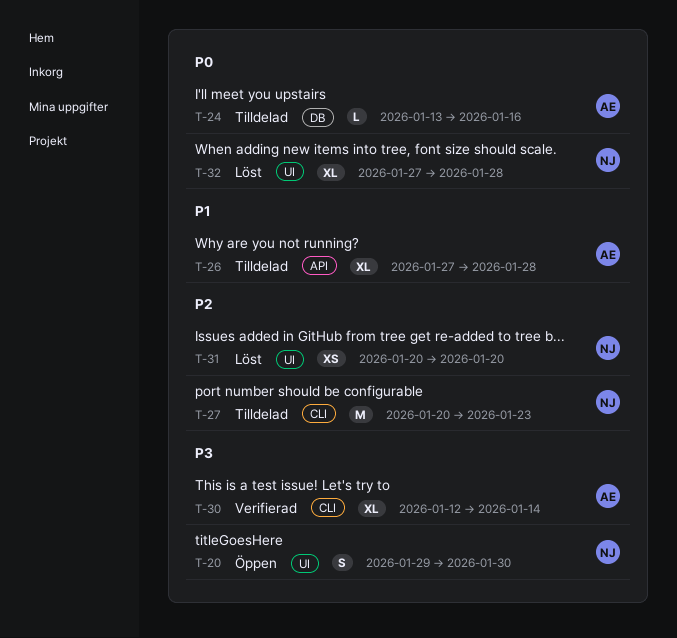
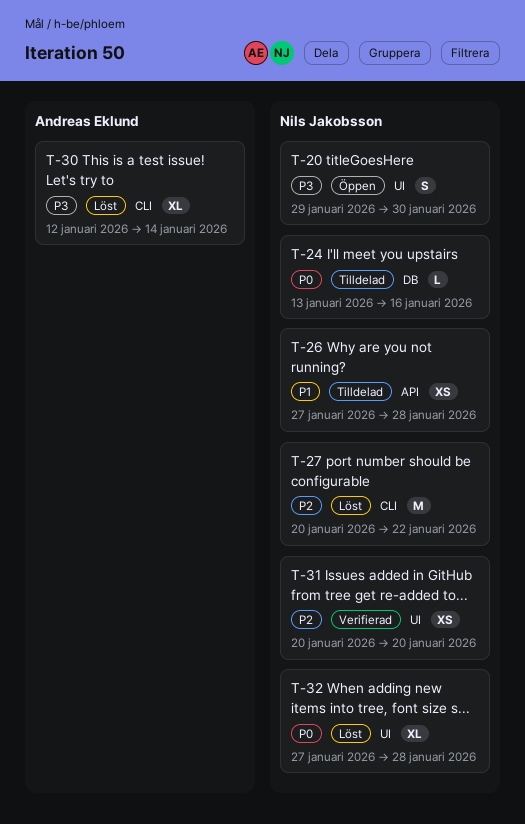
T-24, owner: Andreas Eklund -> Nils Jakobsson
T-26, owner: Andreas Eklund -> Nils Jakobsson
T-26, estimate: XL -> XS
T-27, status: Tilldelad -> Löst
T-27, due: Jan 23 -> Jan 22
T-30, status: Verifierad -> Löst
T-31, status: Löst -> Verifierad

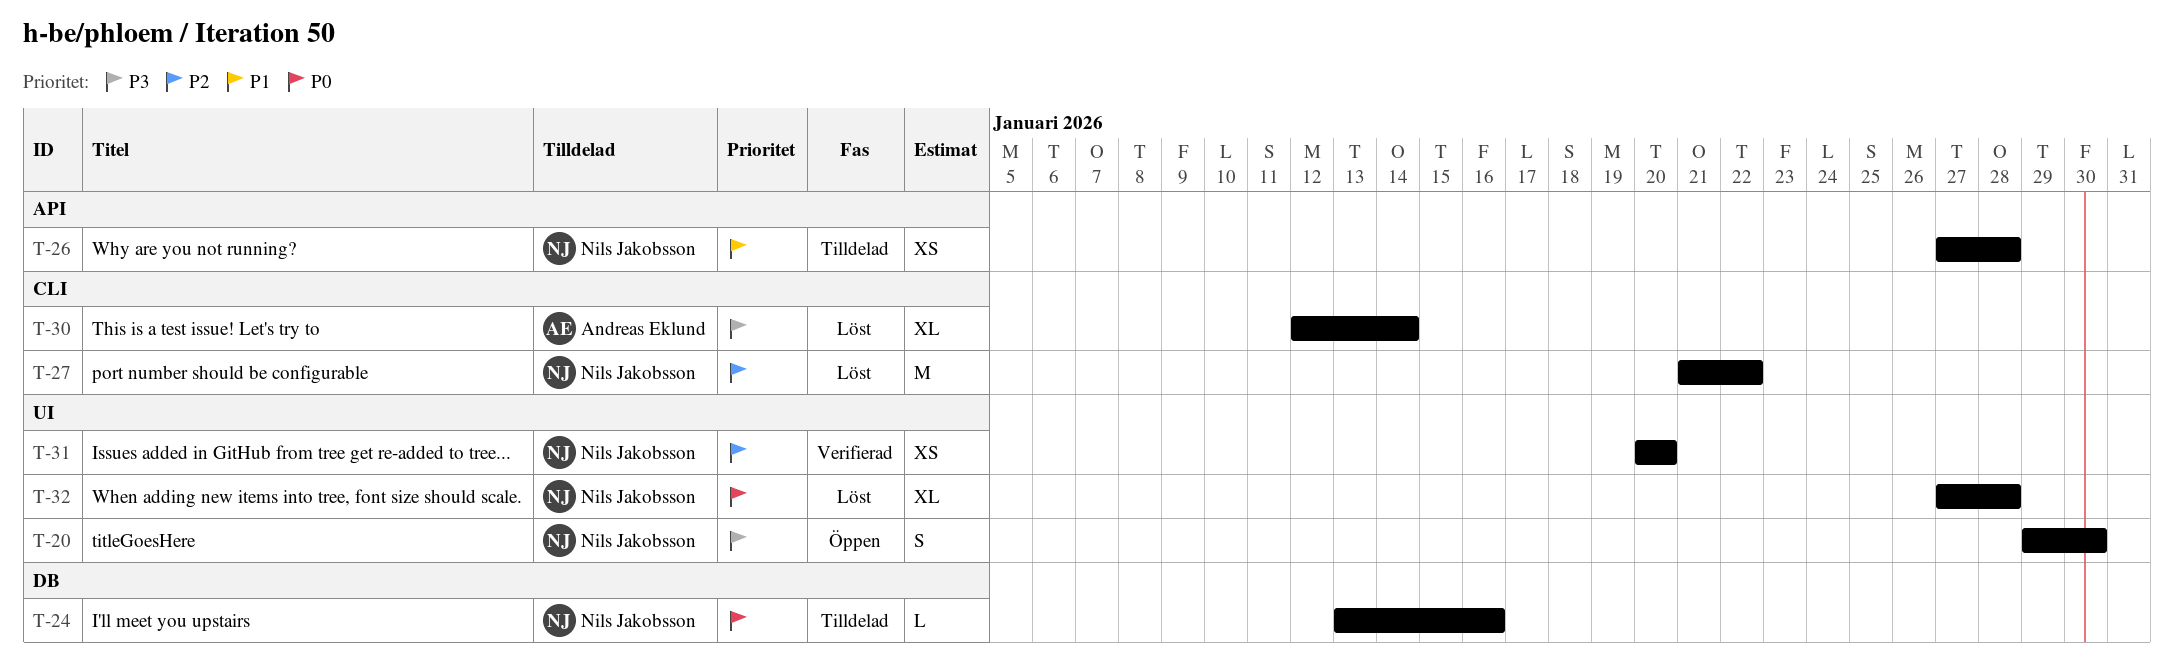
T-27, start: Jan 20 -> Jan 21

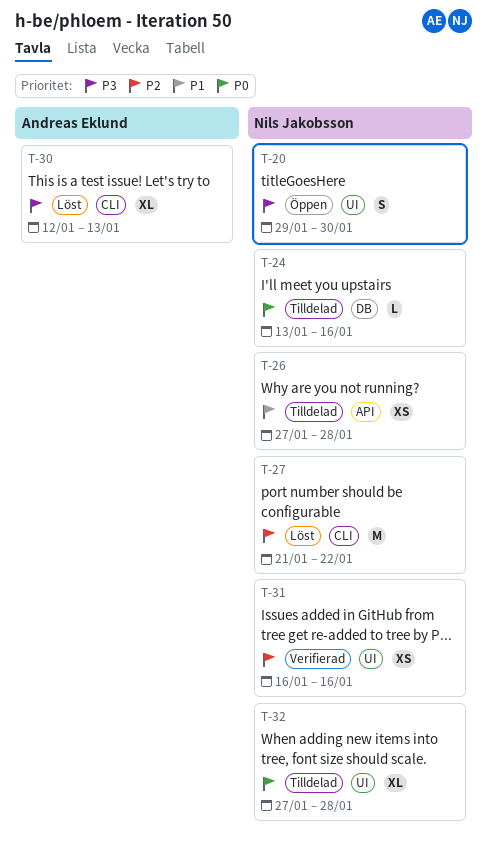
T-30, due: Jan 14 -> Jan 13
T-31, start: Jan 20 -> Jan 16
T-31, due: Jan 20 -> Jan 16
T-32, status: Löst -> Tilldelad

